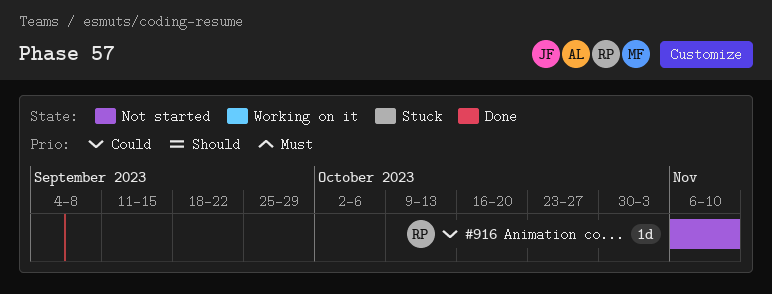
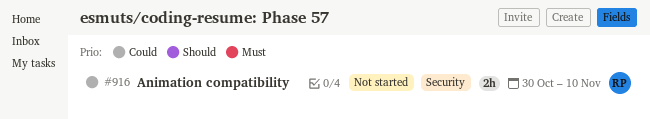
#916, estimate: 1d -> 2h
#916, start: Nov 6 -> Oct 30

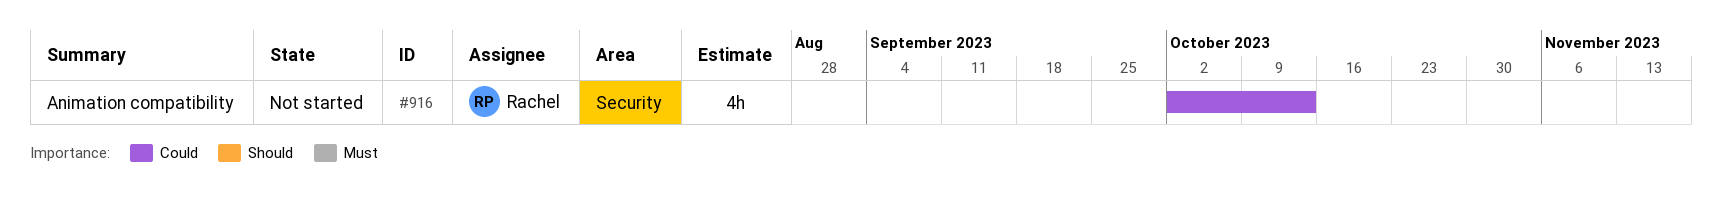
#916, estimate: 2h -> 4h
#916, start: Oct 30 -> Oct 2
#916, due: Nov 10 -> Oct 13

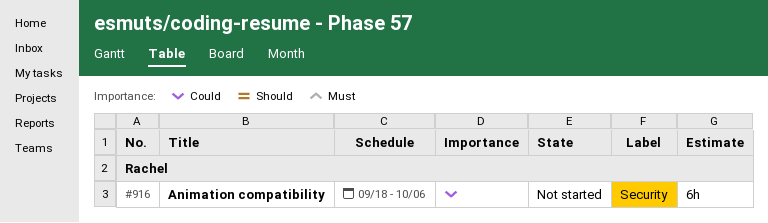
#916, estimate: 4h -> 6h
#916, start: Oct 2 -> Sep 18
#916, due: Oct 13 -> Oct 6

